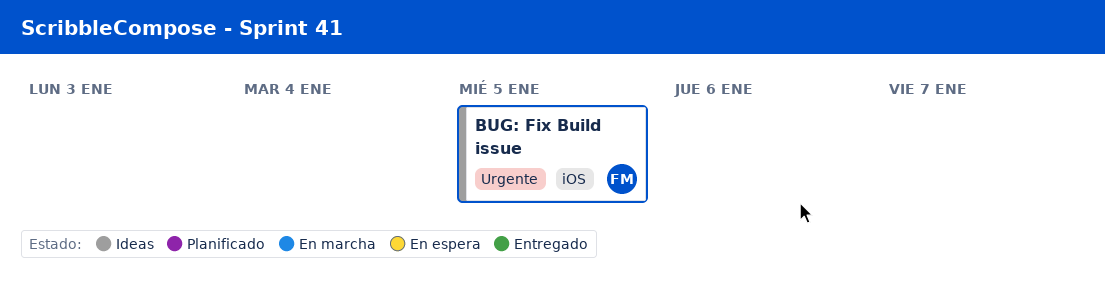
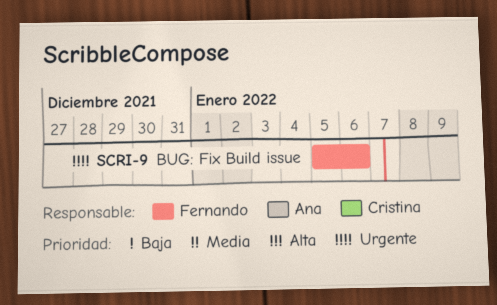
BUG: Fix Build issue, due: Jan 5 -> Jan 6

